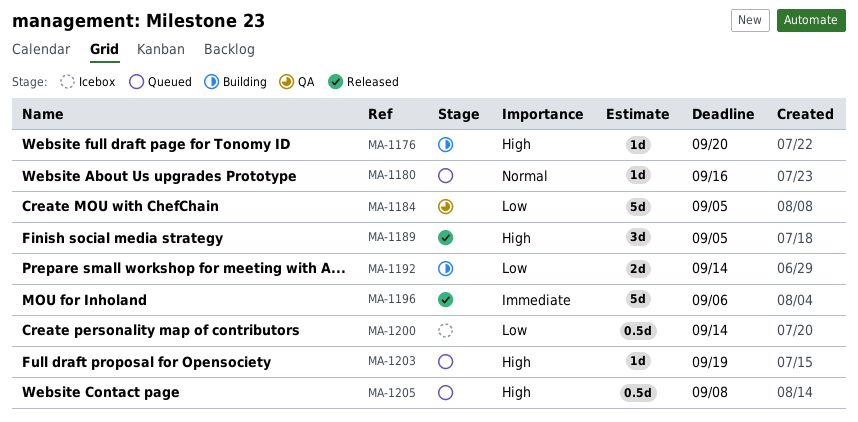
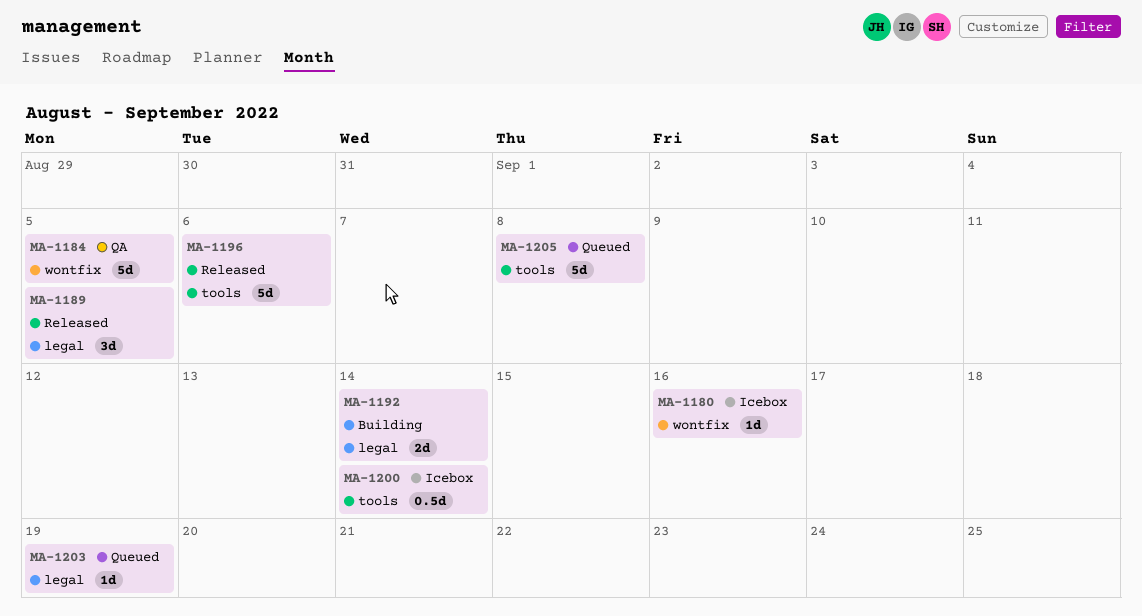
MA-1176: present -> none
MA-1180, status: Queued -> Icebox
MA-1205, estimate: 0.5d -> 5d

